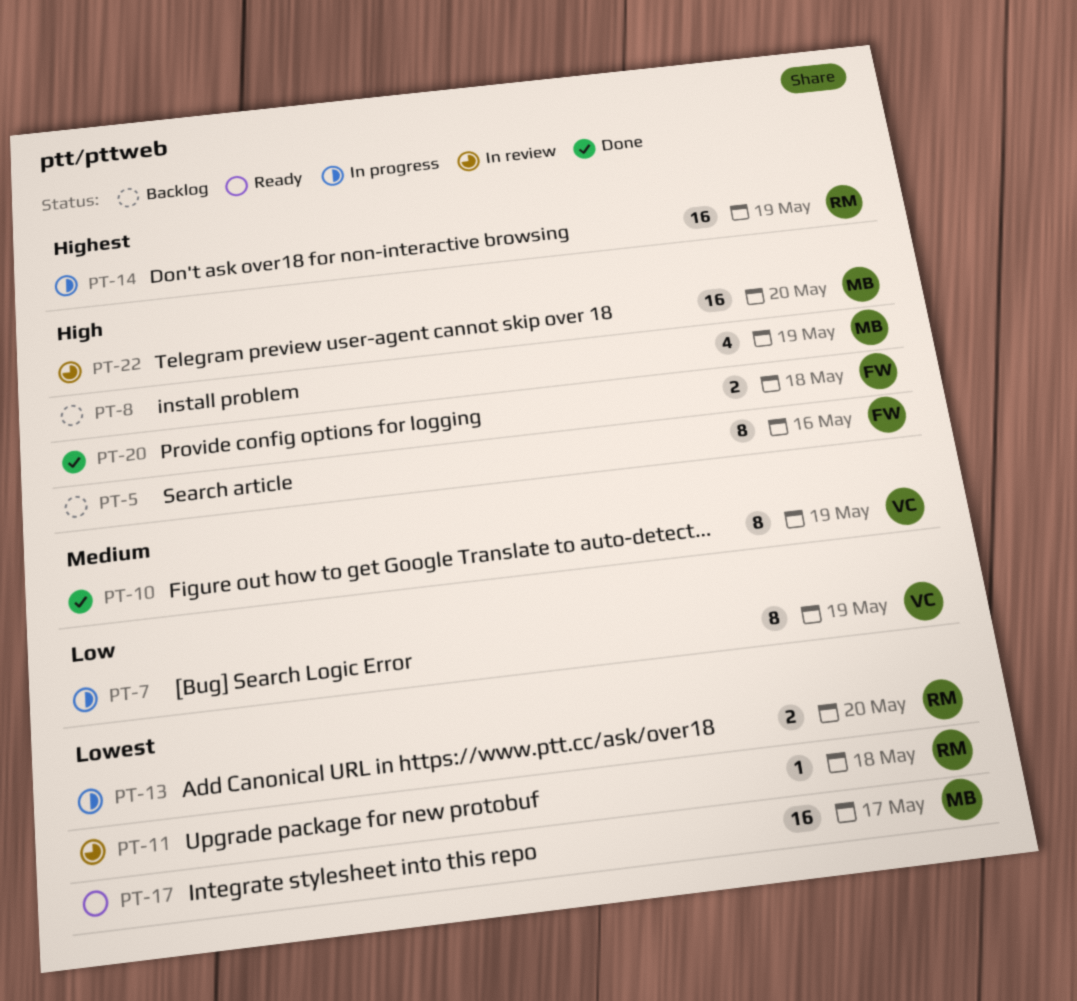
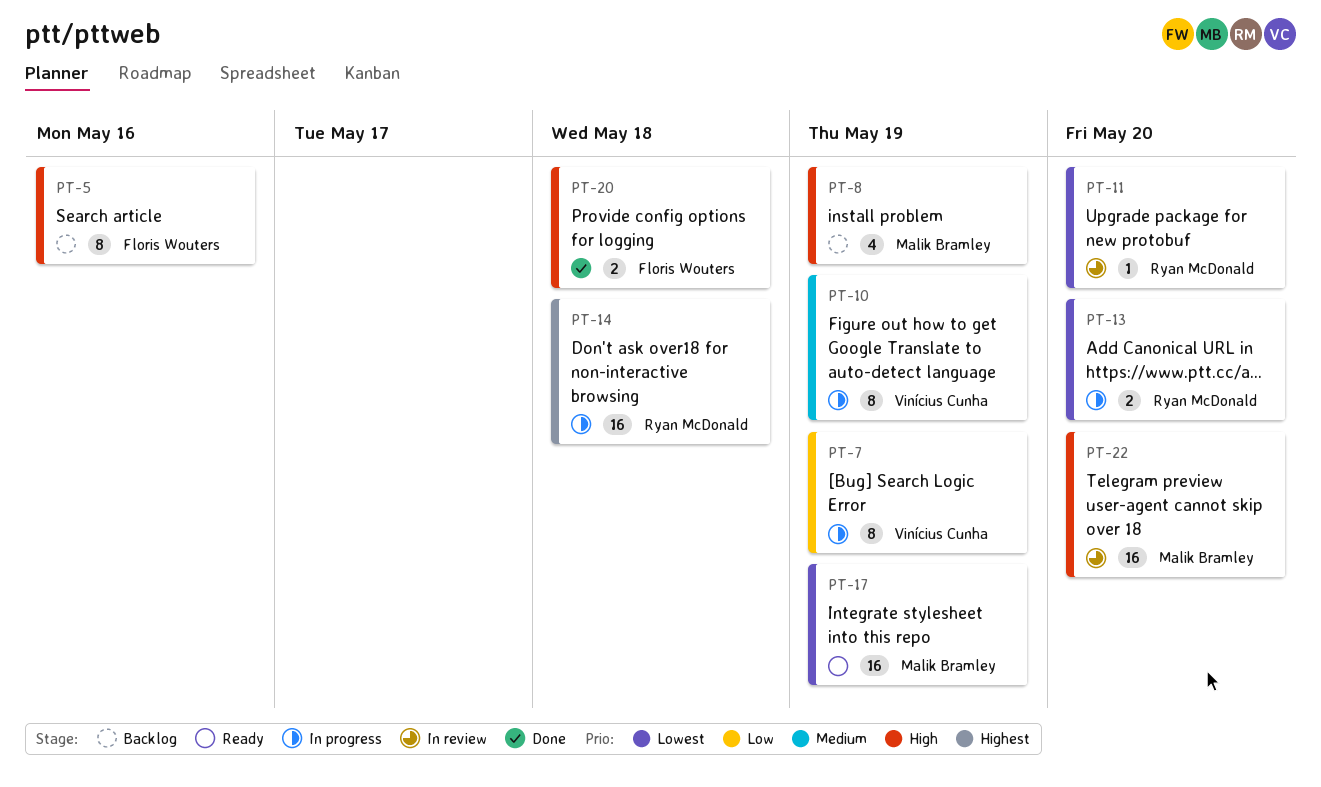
PT-10, status: Done -> In progress
PT-11, due: May 18 -> May 20
PT-14, due: May 19 -> May 18
PT-17, due: May 17 -> May 19

